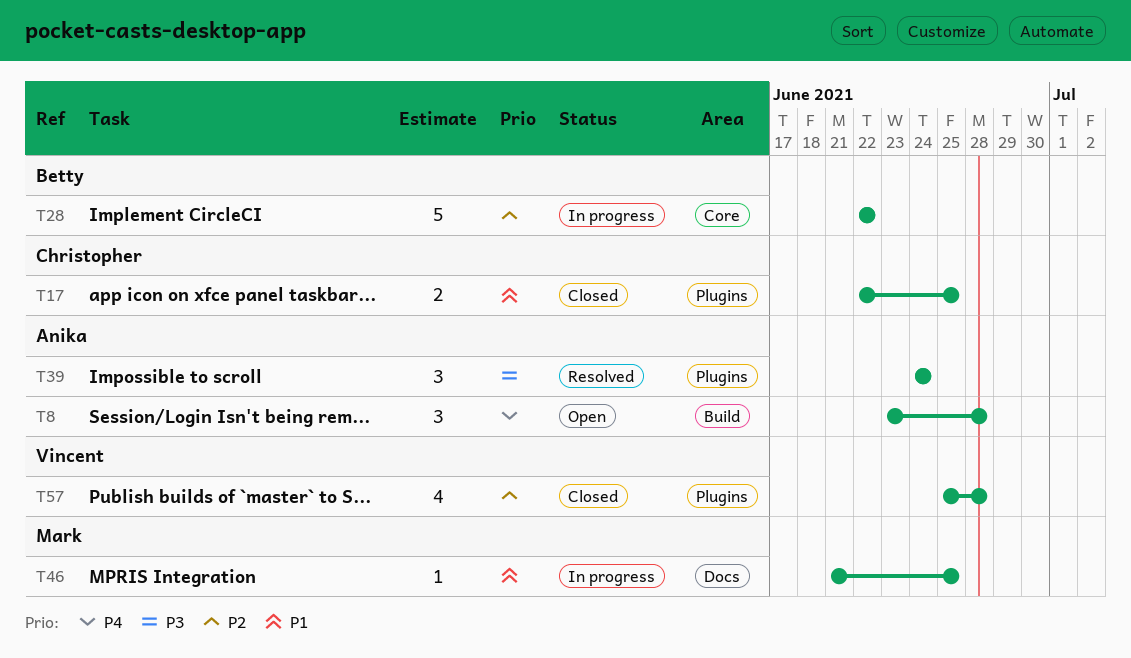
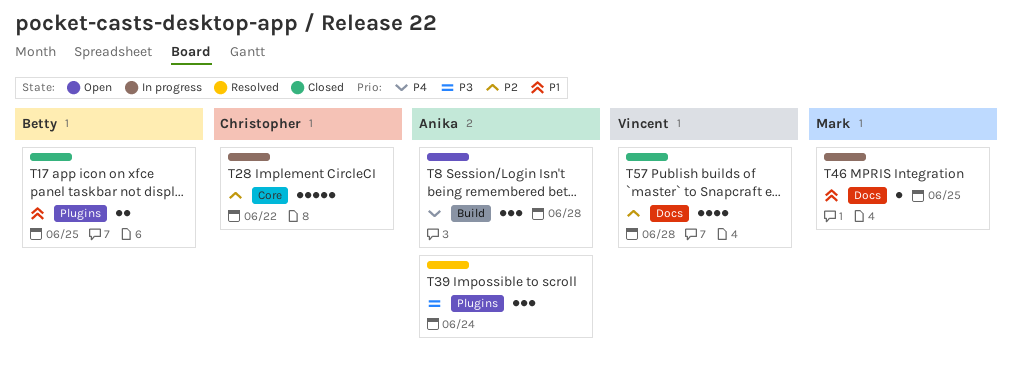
T17, owner: Christopher -> Betty
T28, owner: Betty -> Christopher
T57, label: Plugins -> Docs

